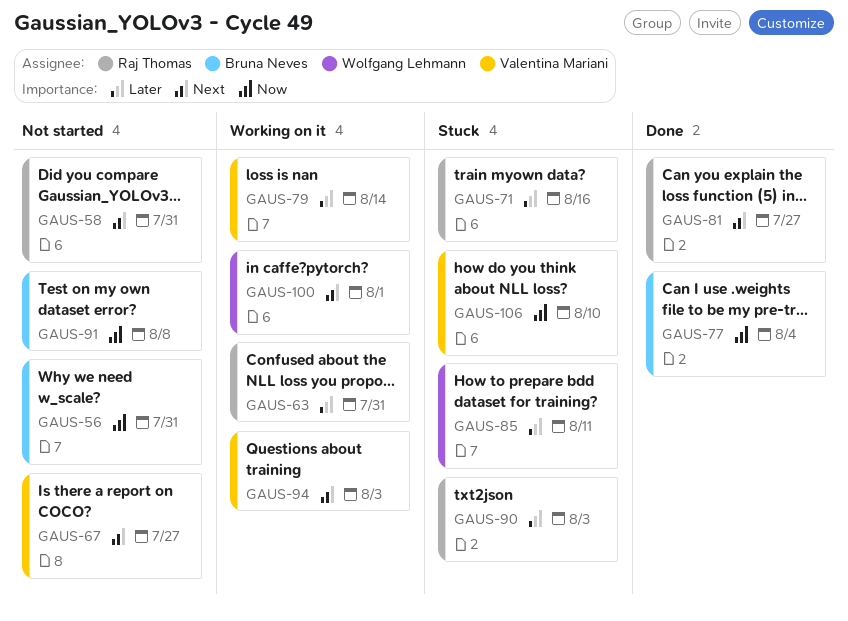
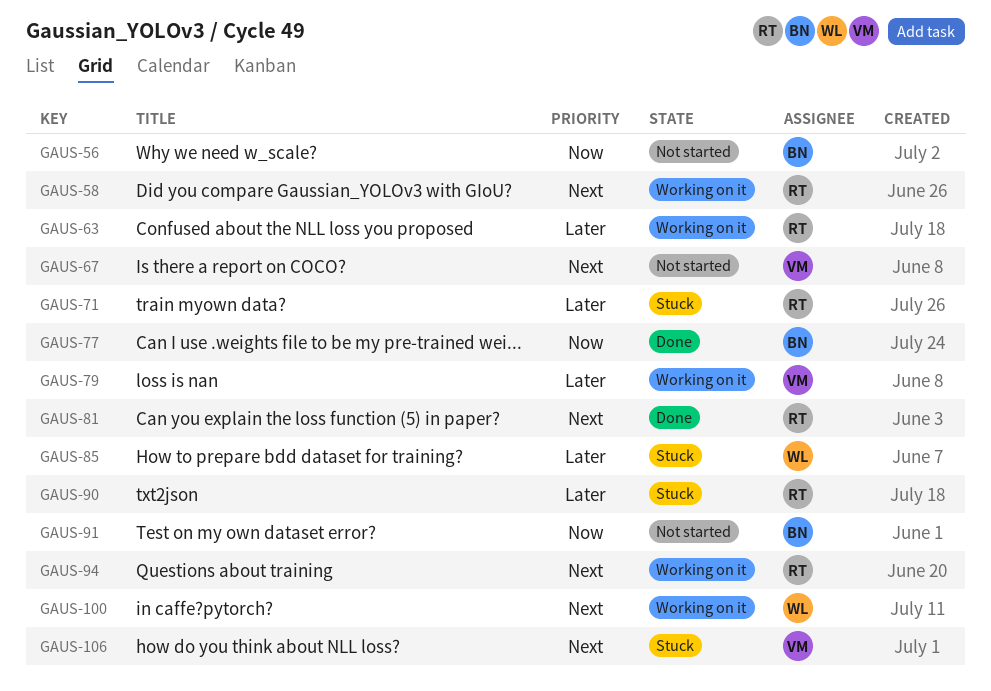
GAUS-58, status: Not started -> Working on it
GAUS-94, owner: Valentina Mariani -> Raj Thomas
GAUS-106, priority: Now -> Next

